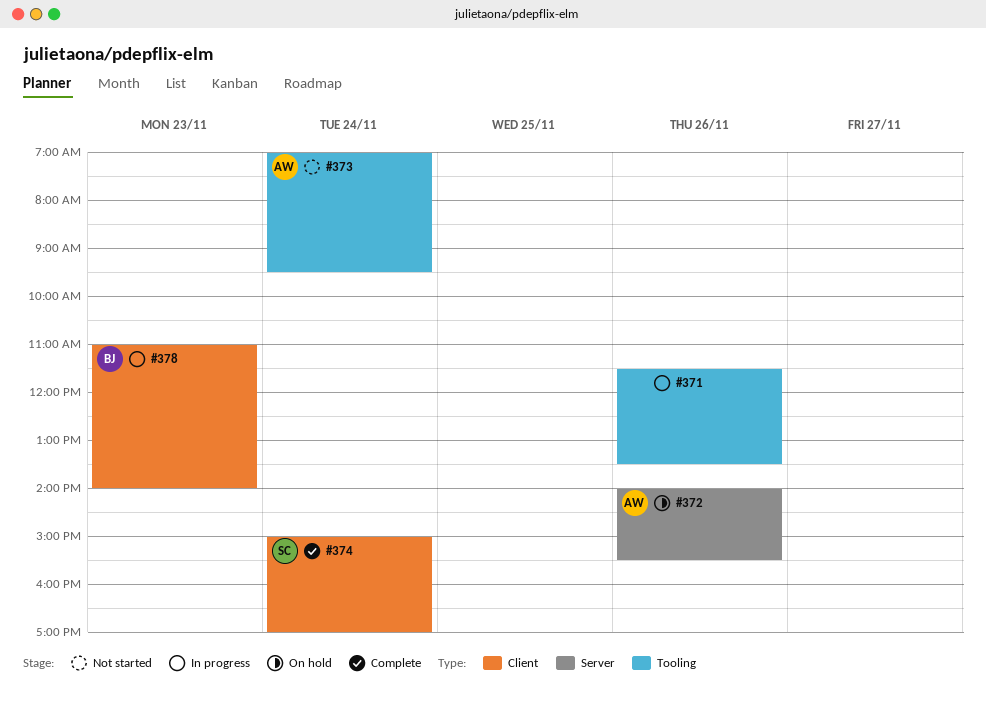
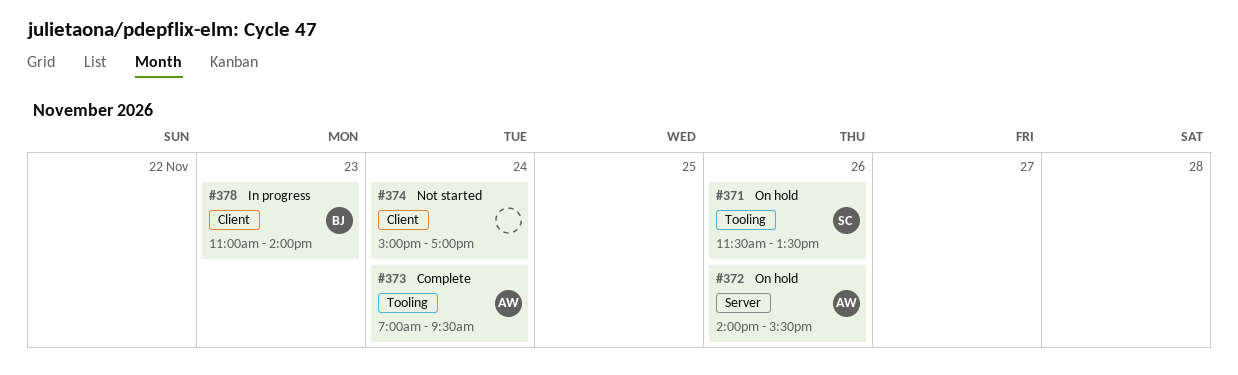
#371, status: In progress -> On hold
#371, owner: none -> SC
#373, status: Not started -> Complete
#374, status: Complete -> Not started
#374, owner: SC -> none

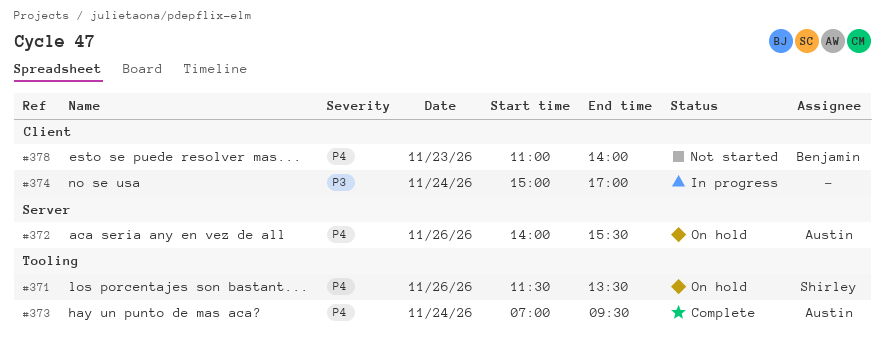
#374, status: Not started -> In progress
#378, status: In progress -> Not started

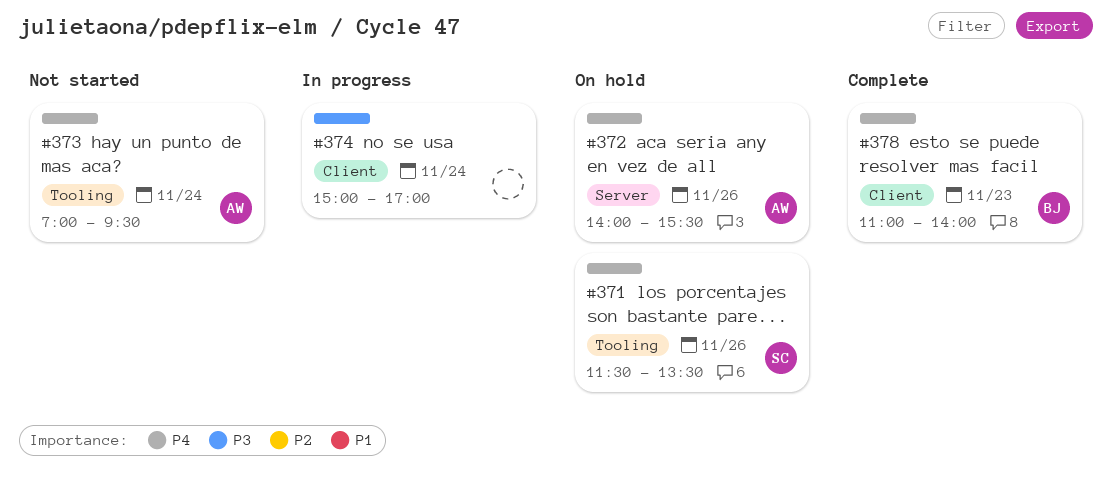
#373, status: Complete -> Not started
#378, status: Not started -> Complete

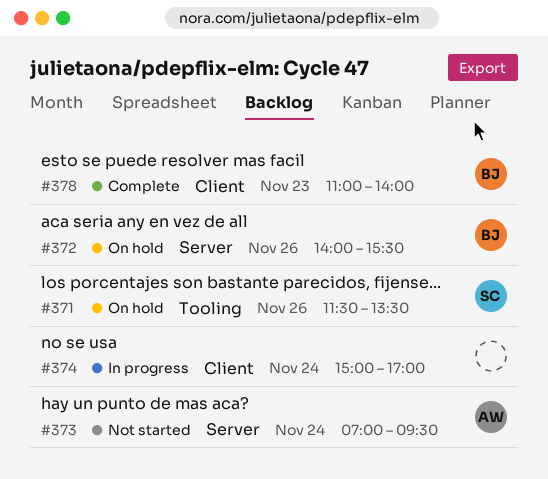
#372, owner: AW -> BJ
#373, label: Tooling -> Server

